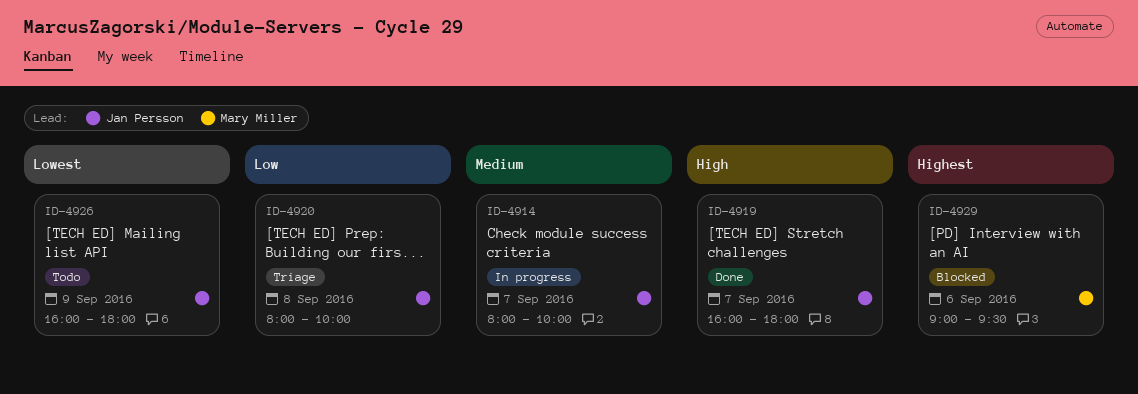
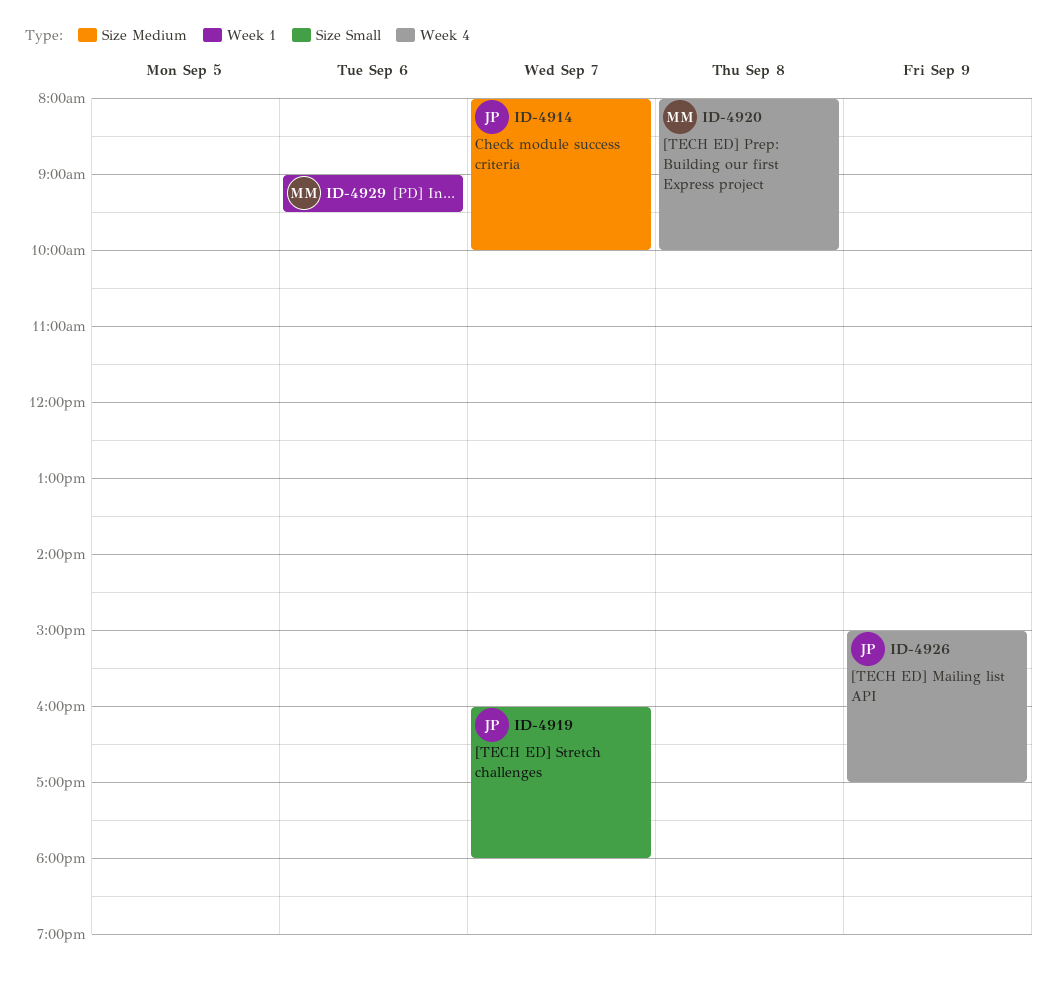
ID-4920, owner: Jan Persson -> Mary Miller
ID-4926, begins: 16:00 -> 15:00
ID-4926, ends: 18:00 -> 17:00

